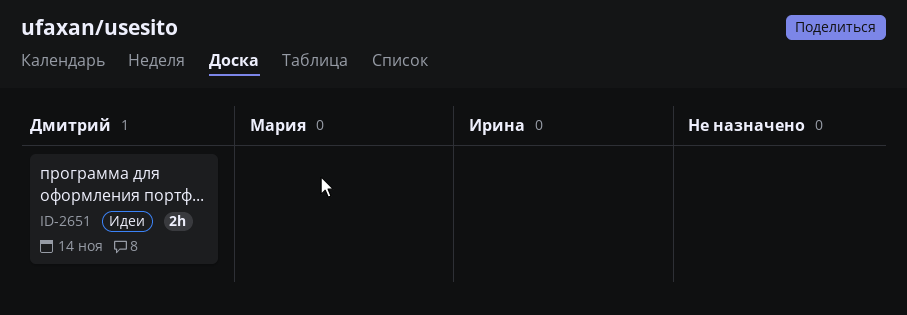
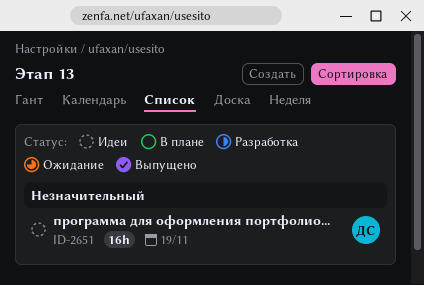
ID-2651, estimate: 2h -> 16h
ID-2651, due: Nov 14 -> Nov 19

